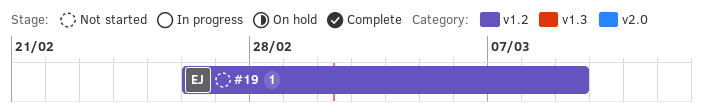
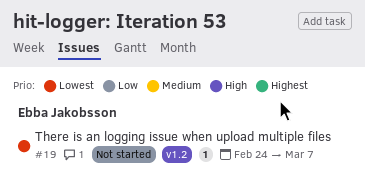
#19, start: Feb 26 -> Feb 24
#19, due: Mar 9 -> Mar 7

